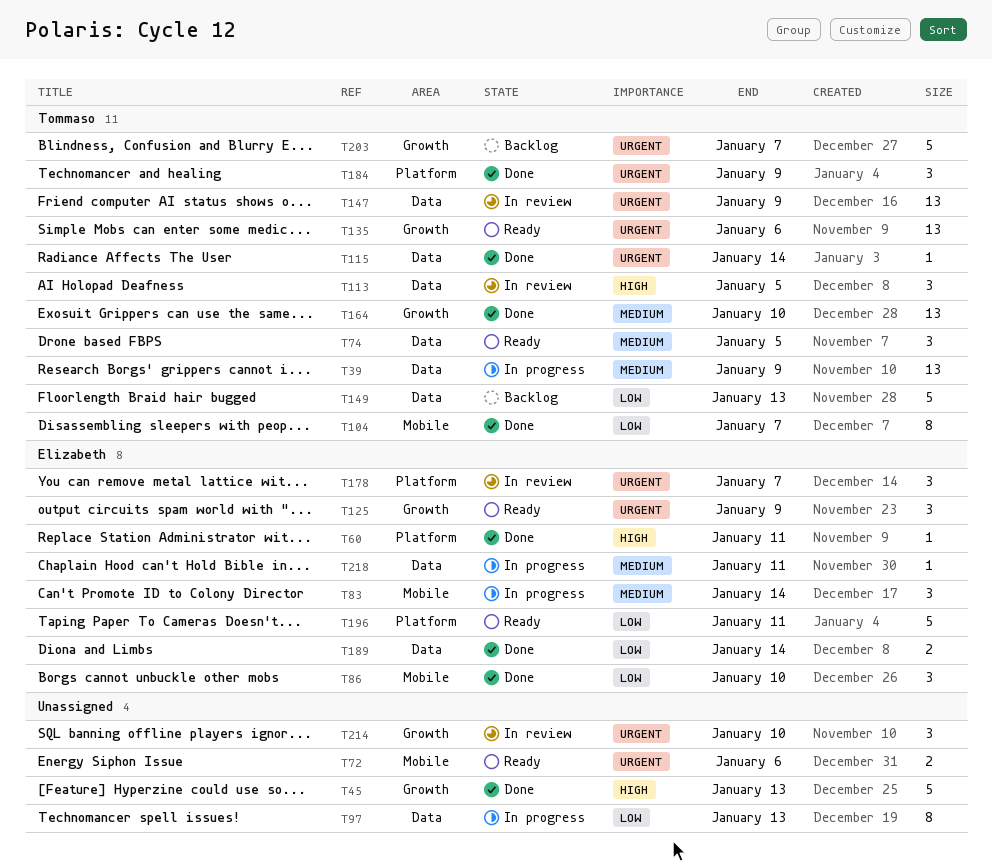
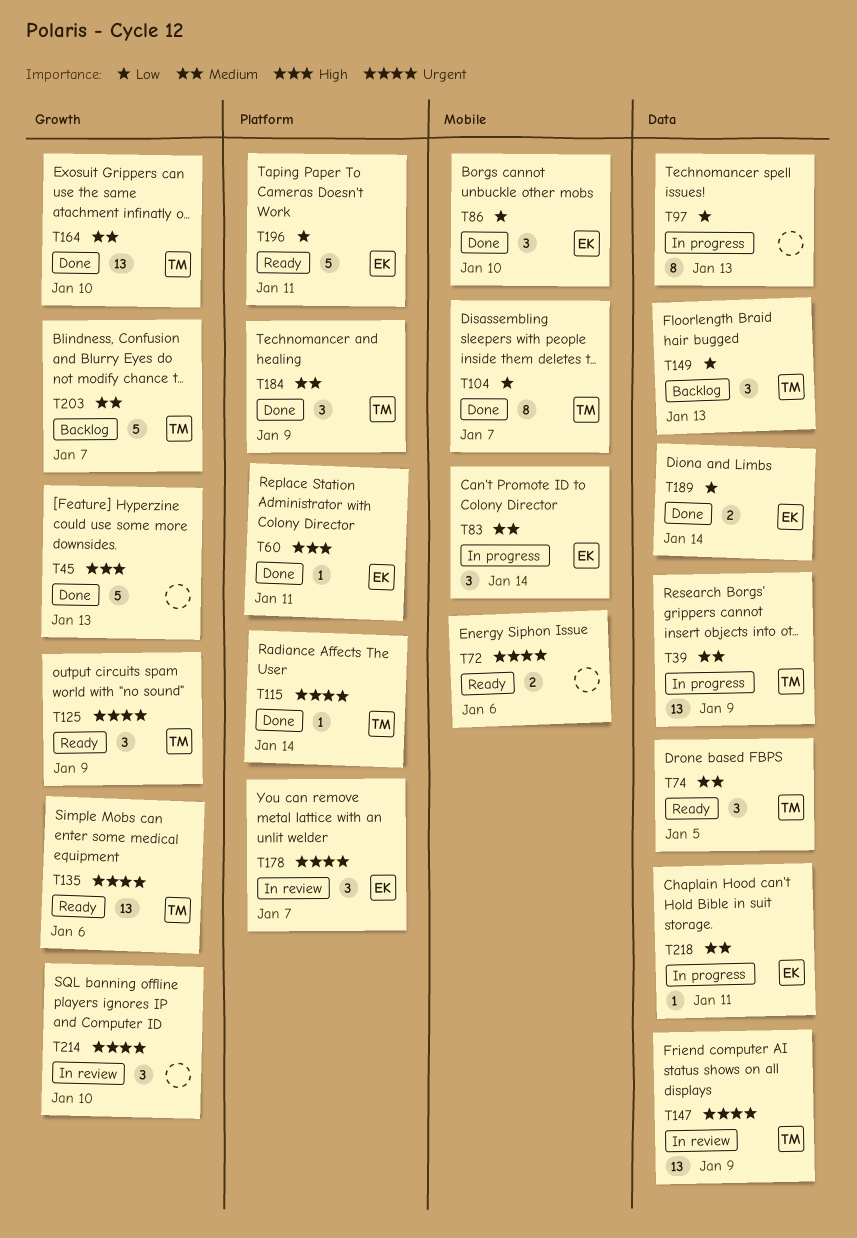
T113: present -> none
T115, label: Data -> Platform
T125, owner: Elizabeth -> Tommaso
T149, estimate: 5 -> 3
T184, priority: Urgent -> Medium
T203, priority: Urgent -> Medium

